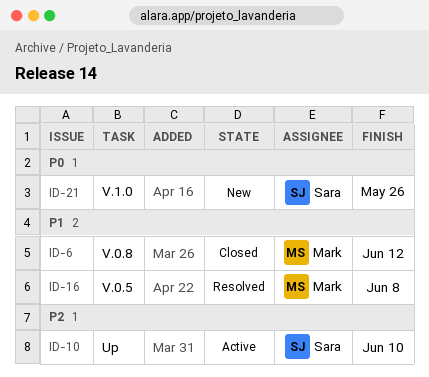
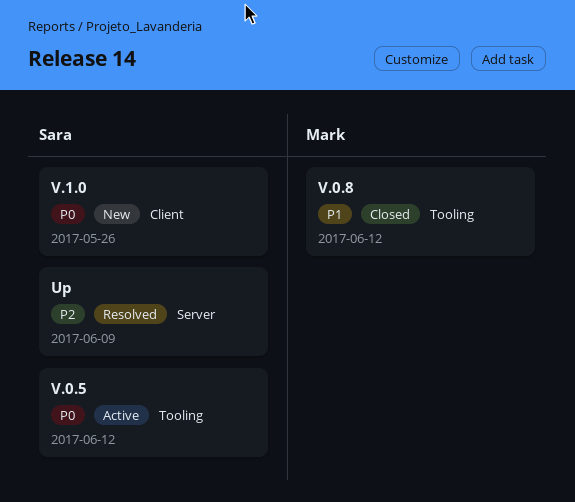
Up, status: Active -> Resolved
Up, due: Jun 10 -> Jun 9
V.0.5, status: Resolved -> Active
V.0.5, owner: Mark -> Sara
V.0.5, priority: P1 -> P0
V.0.5, due: Jun 8 -> Jun 12

